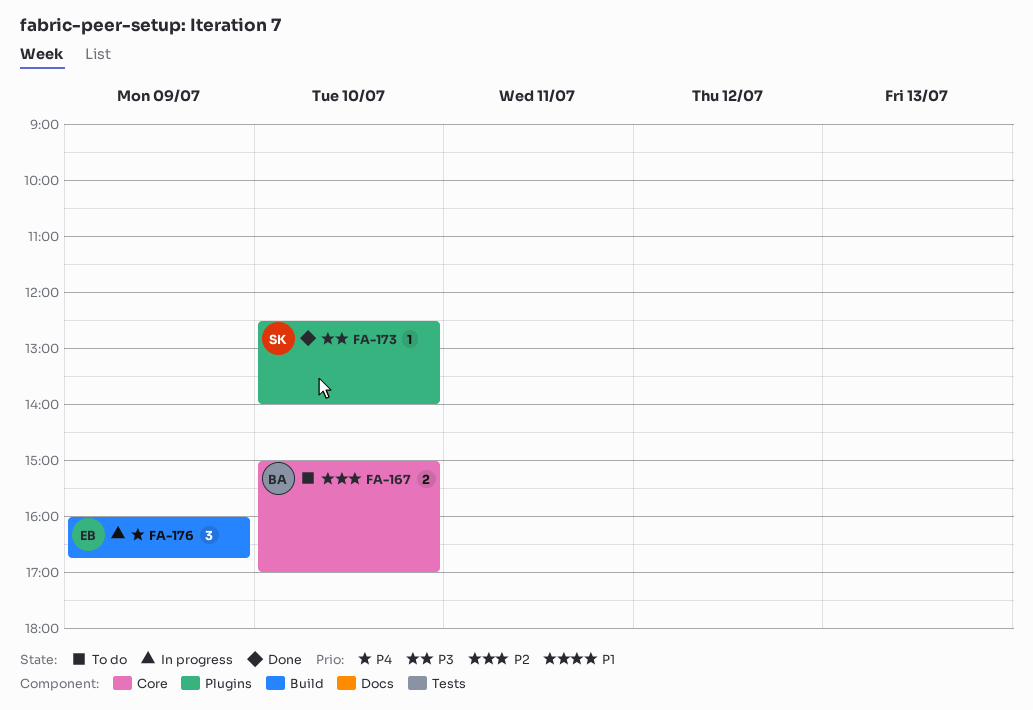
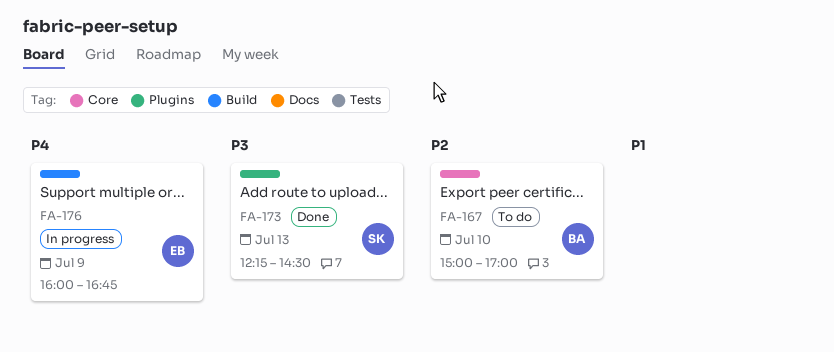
FA-173, day: Jul 10 -> Jul 13
FA-173, begins: 12:30 -> 12:15
FA-173, ends: 14:00 -> 14:30

